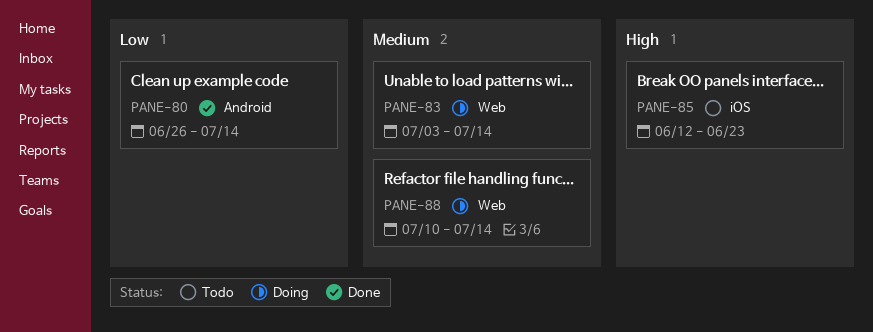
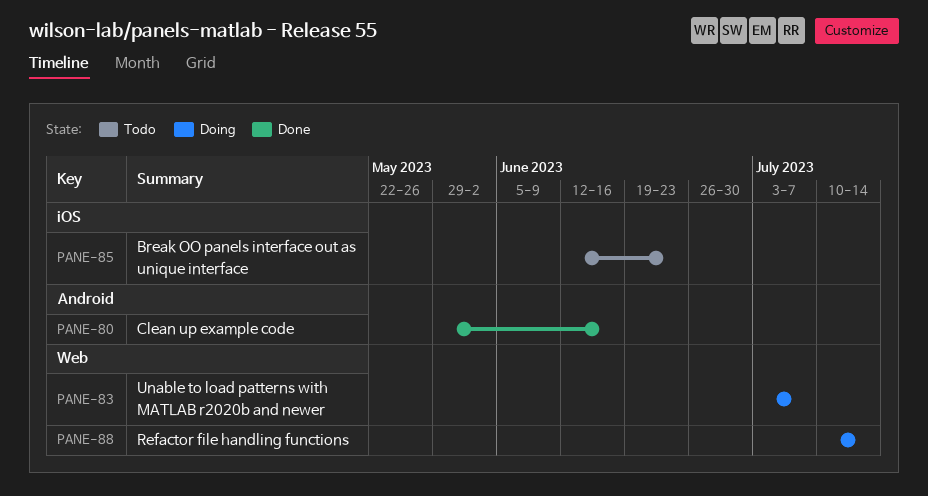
PANE-80, start: Jun 26 -> May 29
PANE-80, due: Jul 14 -> Jun 16
PANE-83, due: Jul 14 -> Jul 7

